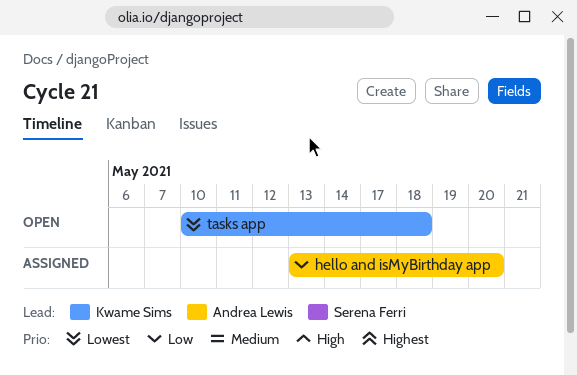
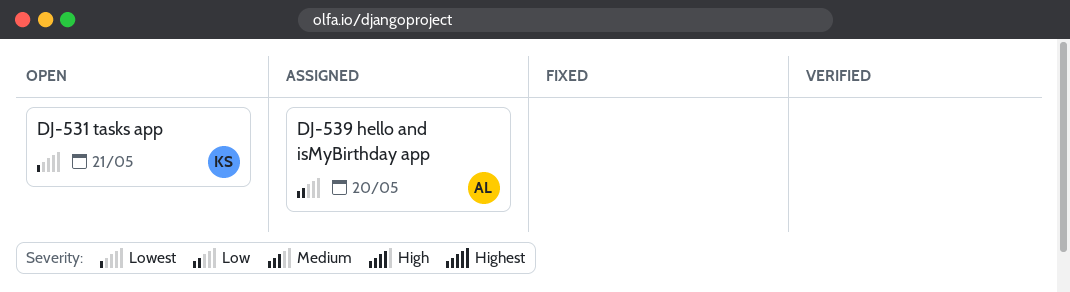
tasks app, due: May 18 -> May 21

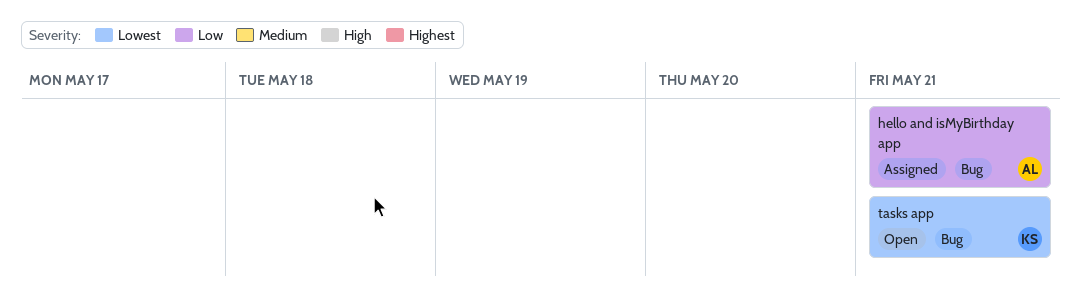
hello and isMyBirthday app, due: May 20 -> May 21

